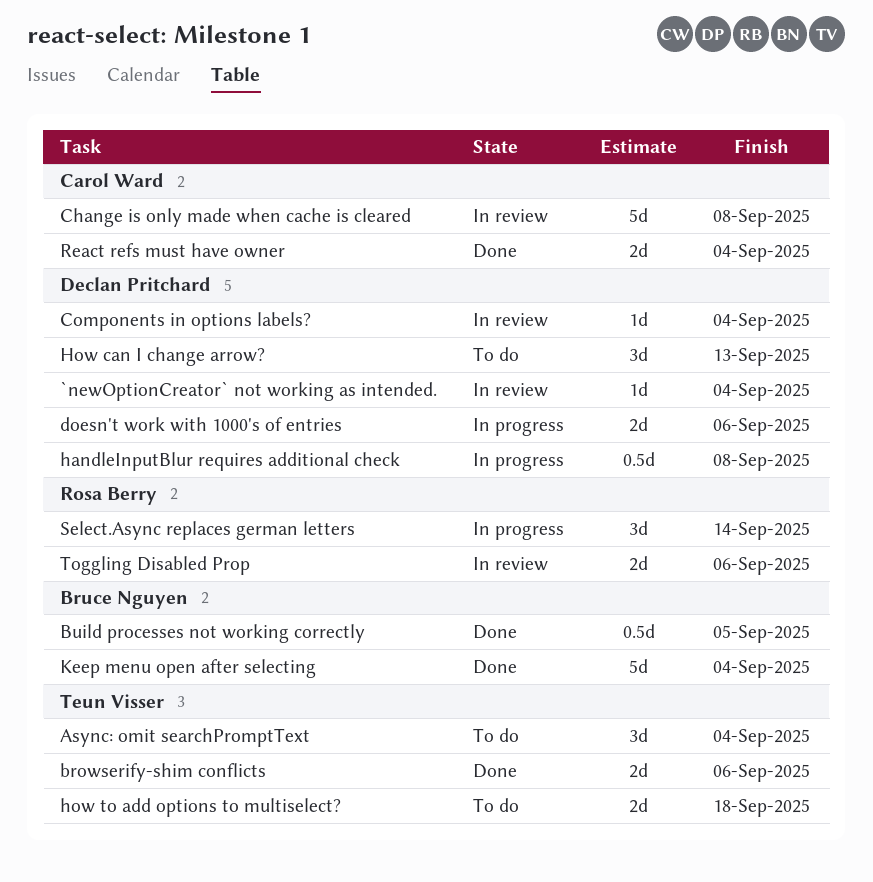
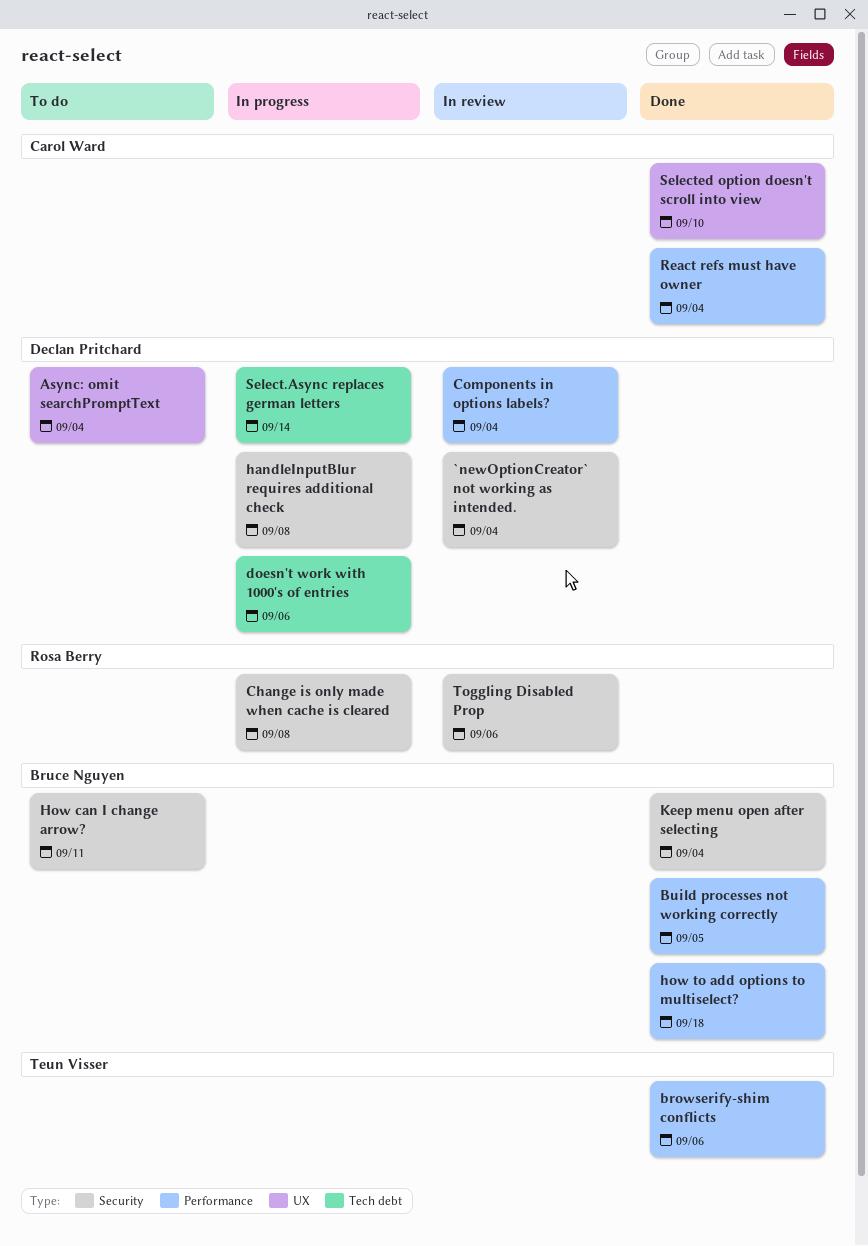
Async: omit searchPromptText, owner: Teun Visser -> Declan Pritchard
Change is only made when cache is cleared, status: In review -> In progress
Change is only made when cache is cleared, owner: Carol Ward -> Rosa Berry
How can I change arrow?, owner: Declan Pritchard -> Bruce Nguyen
How can I change arrow?, due: Sep 13 -> Sep 11
how to add options to multiselect?, status: To do -> Done
how to add options to multiselect?, owner: Teun Visser -> Bruce Nguyen
Select.Async replaces german letters, owner: Rosa Berry -> Declan Pritchard
Selected option doesn't scroll into view: none -> present

